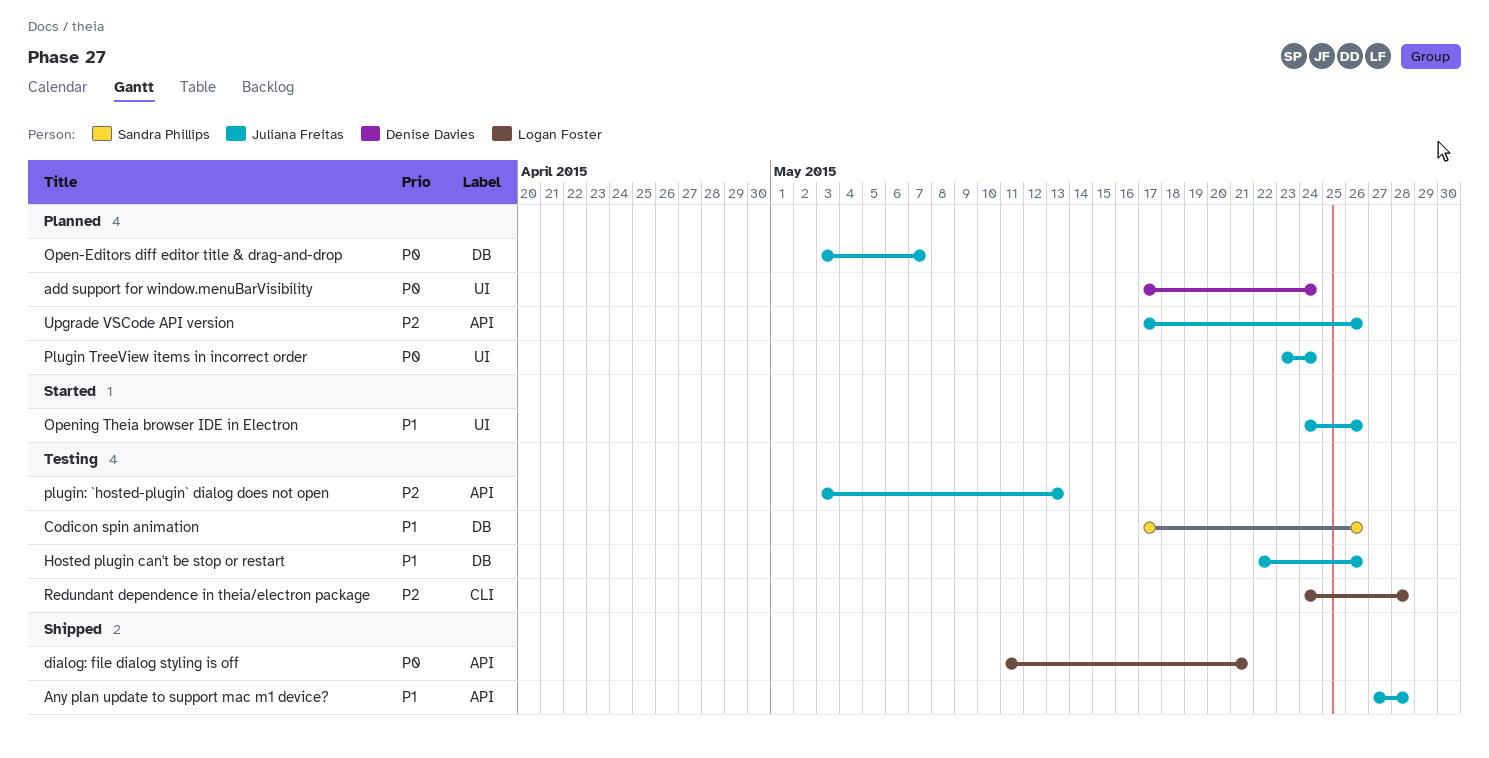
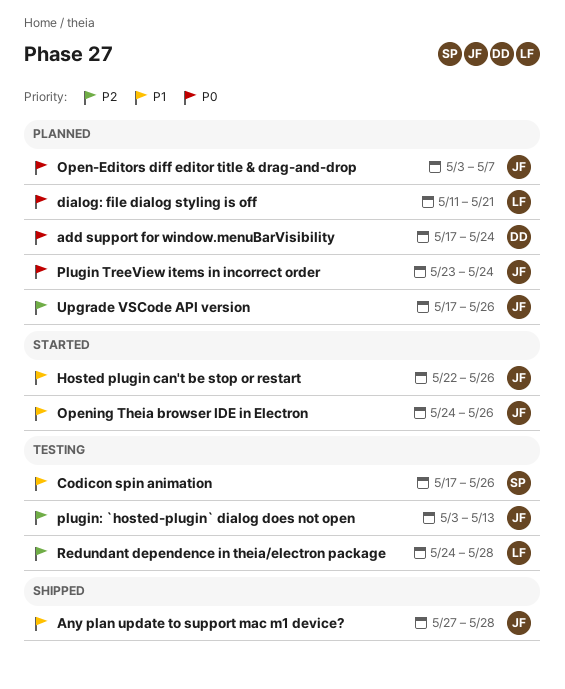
dialog: file dialog styling is off, status: Shipped -> Planned
Hosted plugin can't be stop or restart, status: Testing -> Started

